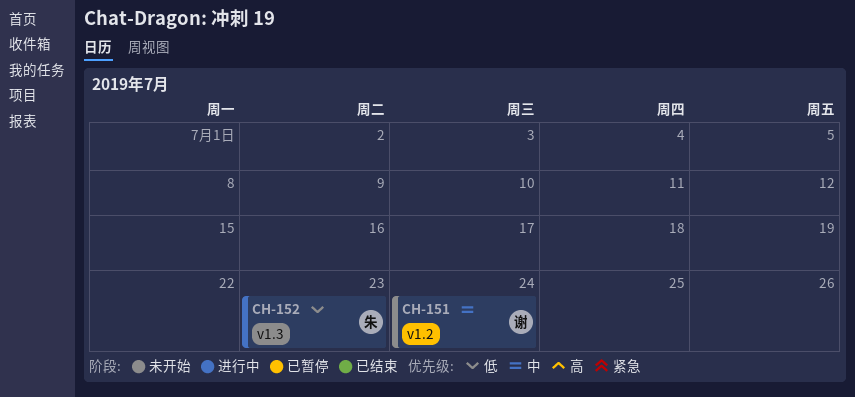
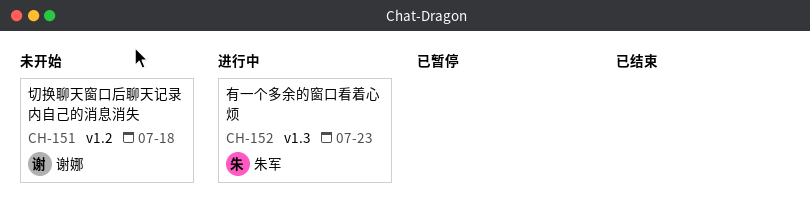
CH-151, due: Jul 24 -> Jul 18

